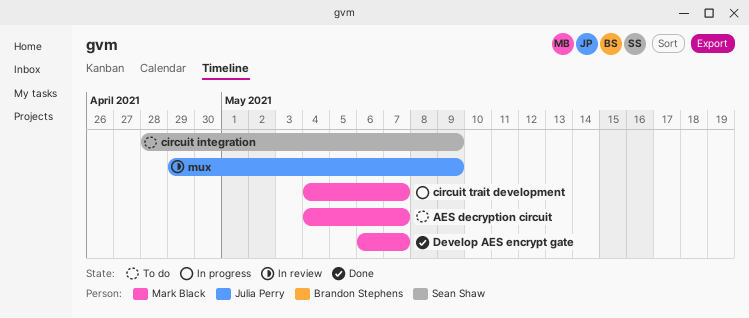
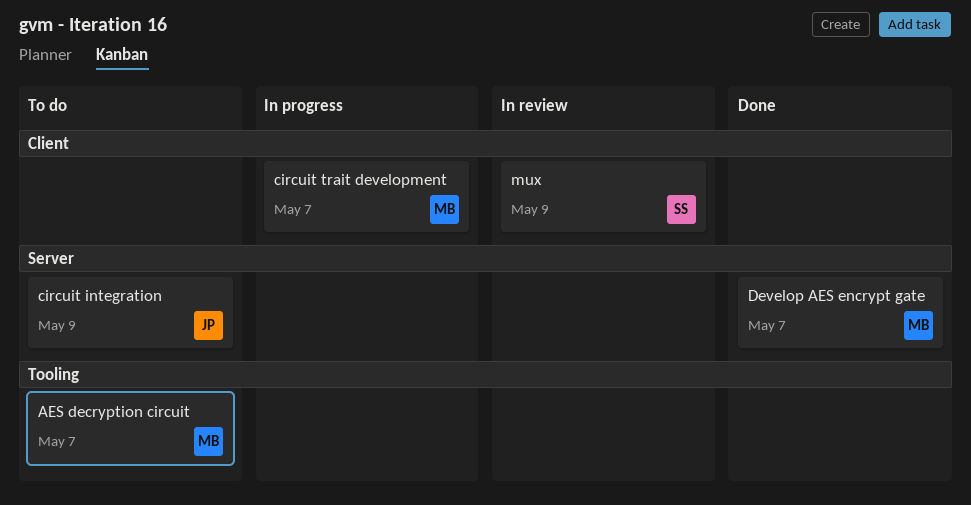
circuit integration, owner: Sean Shaw -> Julia Perry
mux, owner: Julia Perry -> Sean Shaw

